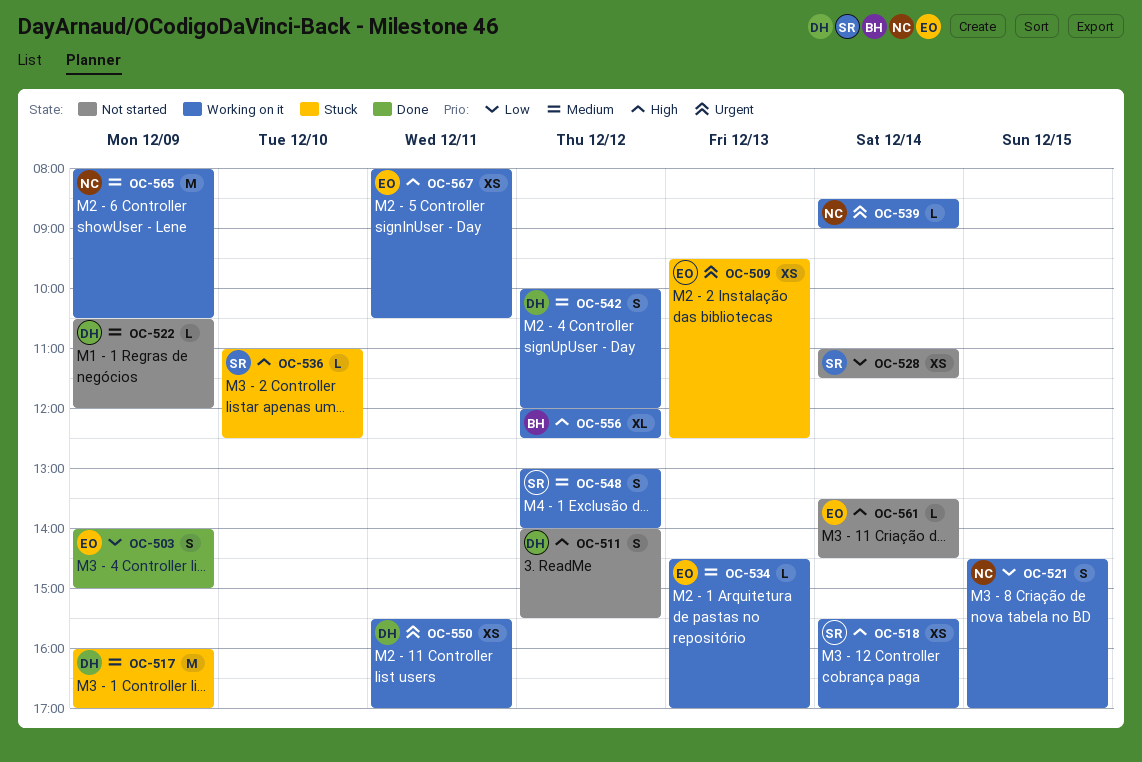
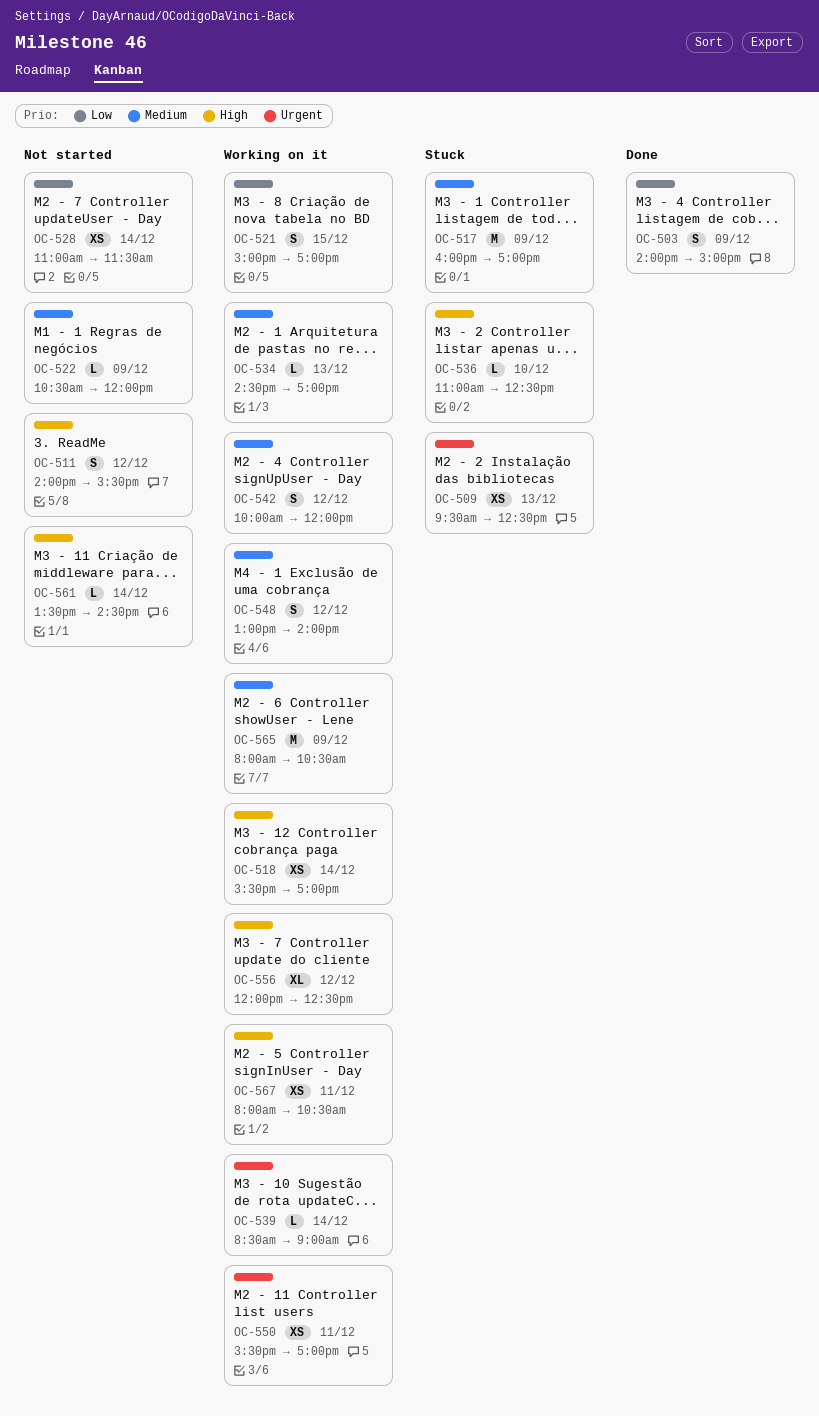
OC-521, begins: 14:30 -> 15:00

